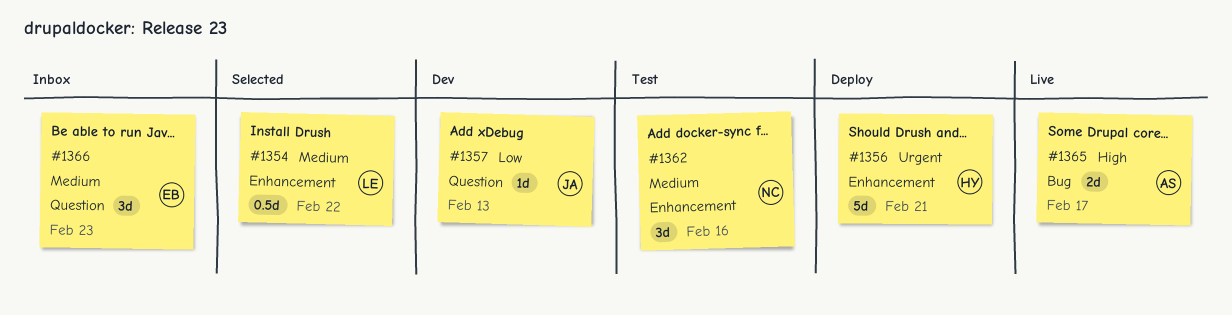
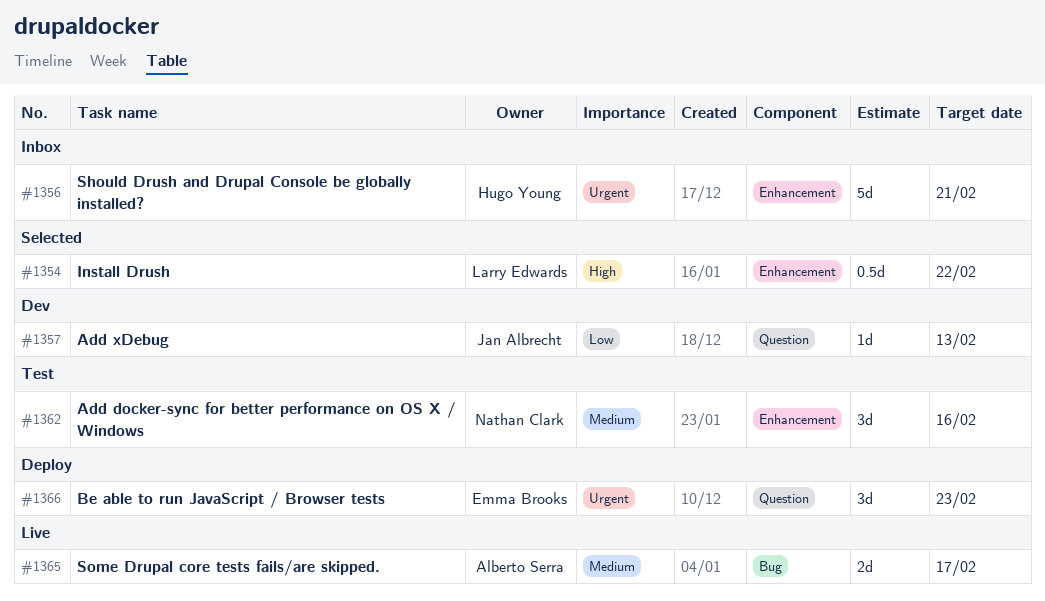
#1354, priority: Medium -> High
#1356, status: Deploy -> Inbox
#1365, priority: High -> Medium
#1366, status: Inbox -> Deploy
#1366, priority: Medium -> Urgent

